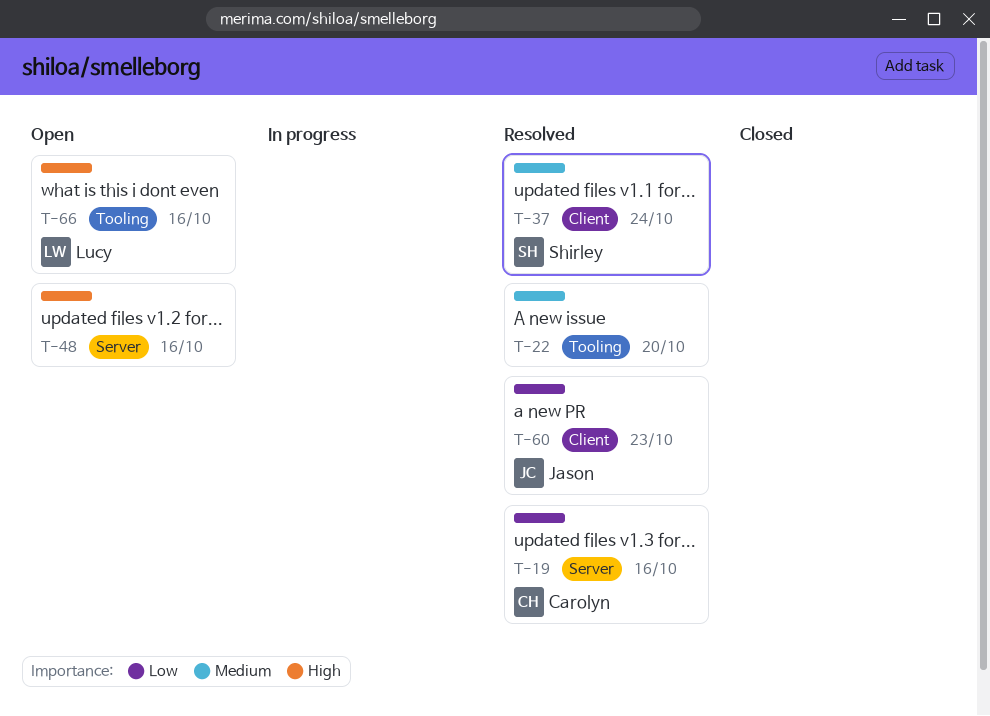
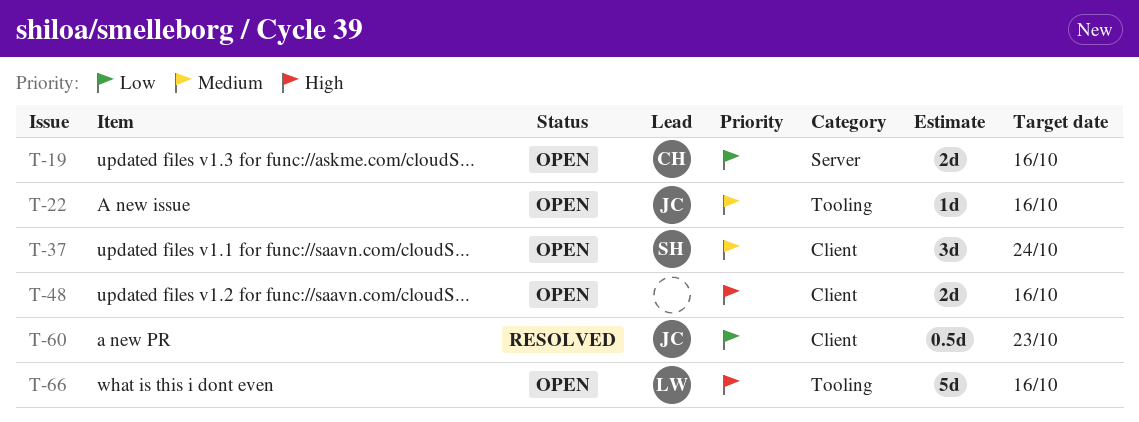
T-19, status: Resolved -> Open
T-22, status: Resolved -> Open
T-22, owner: none -> Jason
T-22, due: Oct 20 -> Oct 16
T-37, status: Resolved -> Open
T-48, label: Server -> Client

